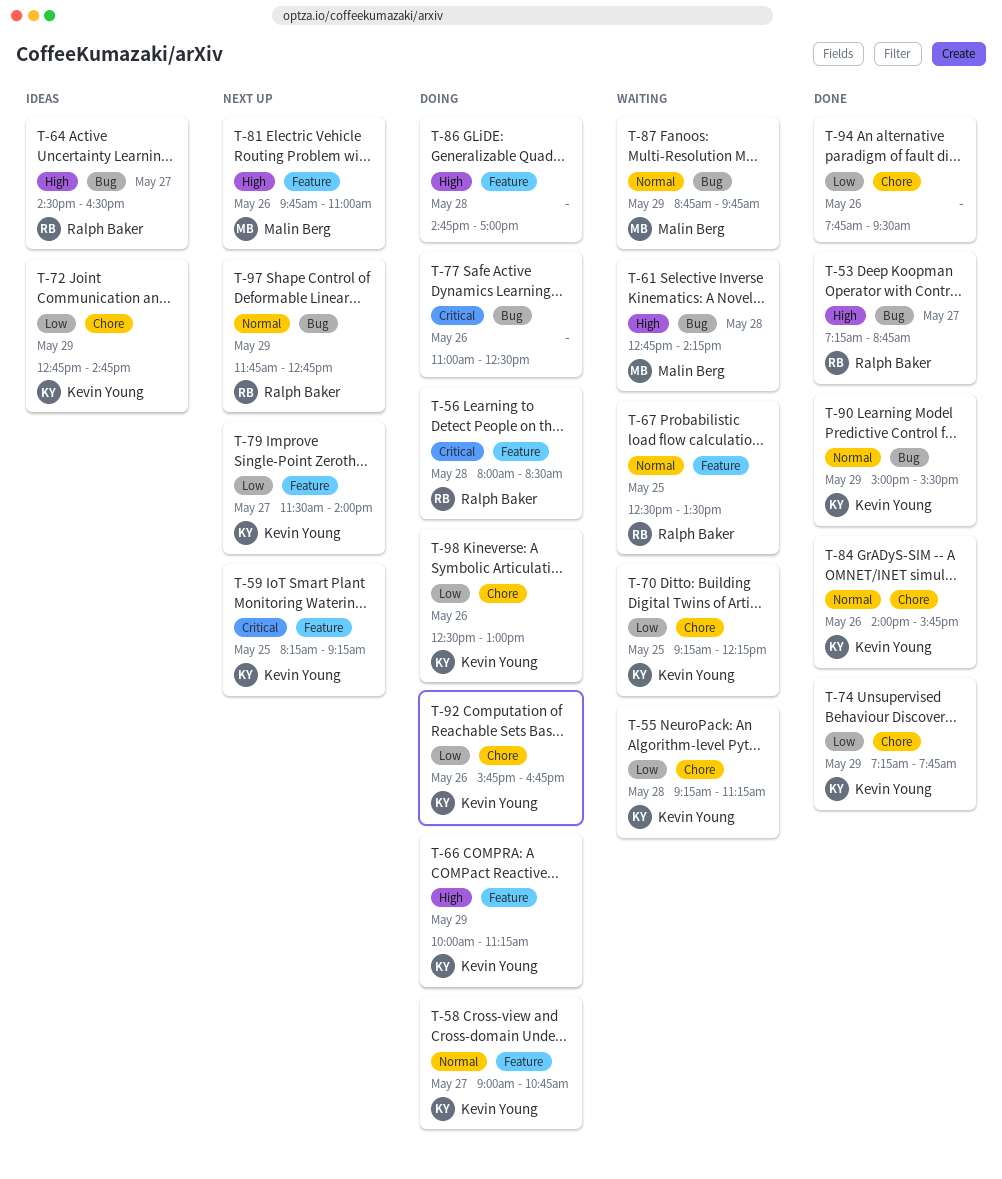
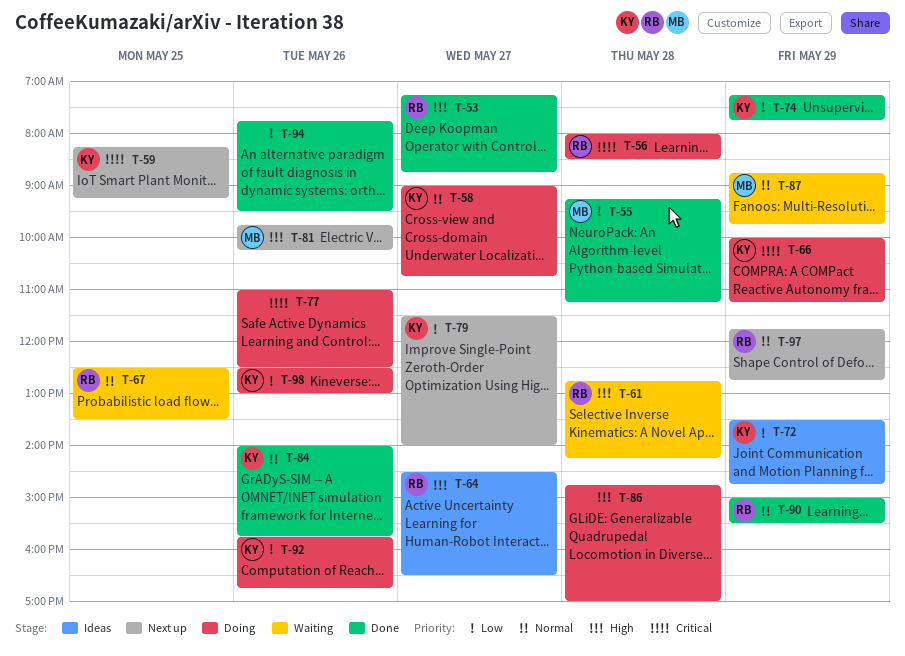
T-55, status: Waiting -> Done
T-55, owner: Kevin Young -> Malin Berg
T-61, owner: Malin Berg -> Ralph Baker
T-66, priority: High -> Critical
T-70: present -> none
T-72, begins: 12:45 -> 13:30
T-81, ends: 11:00 -> 10:15
T-90, owner: Kevin Young -> Ralph Baker

